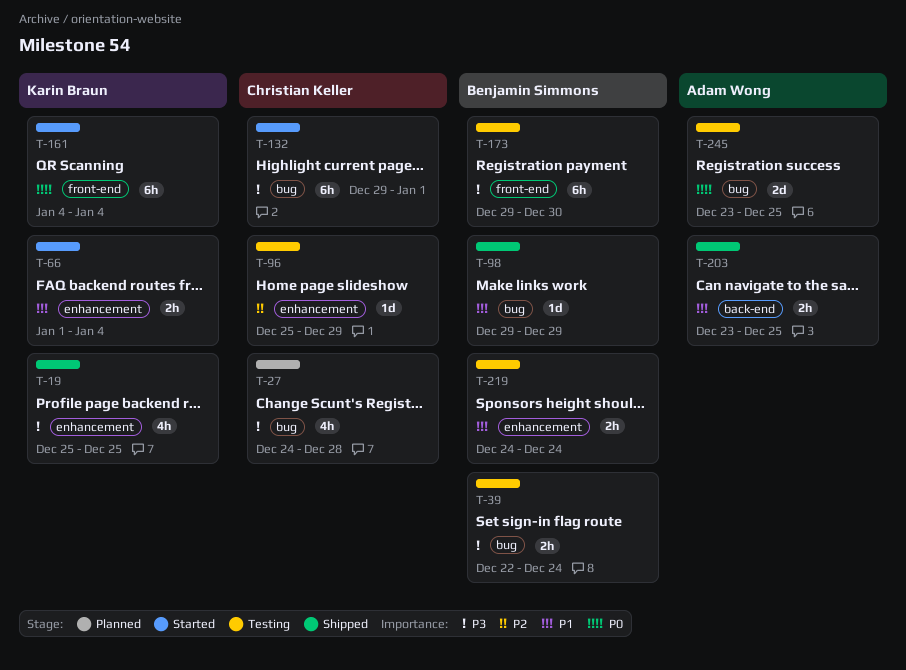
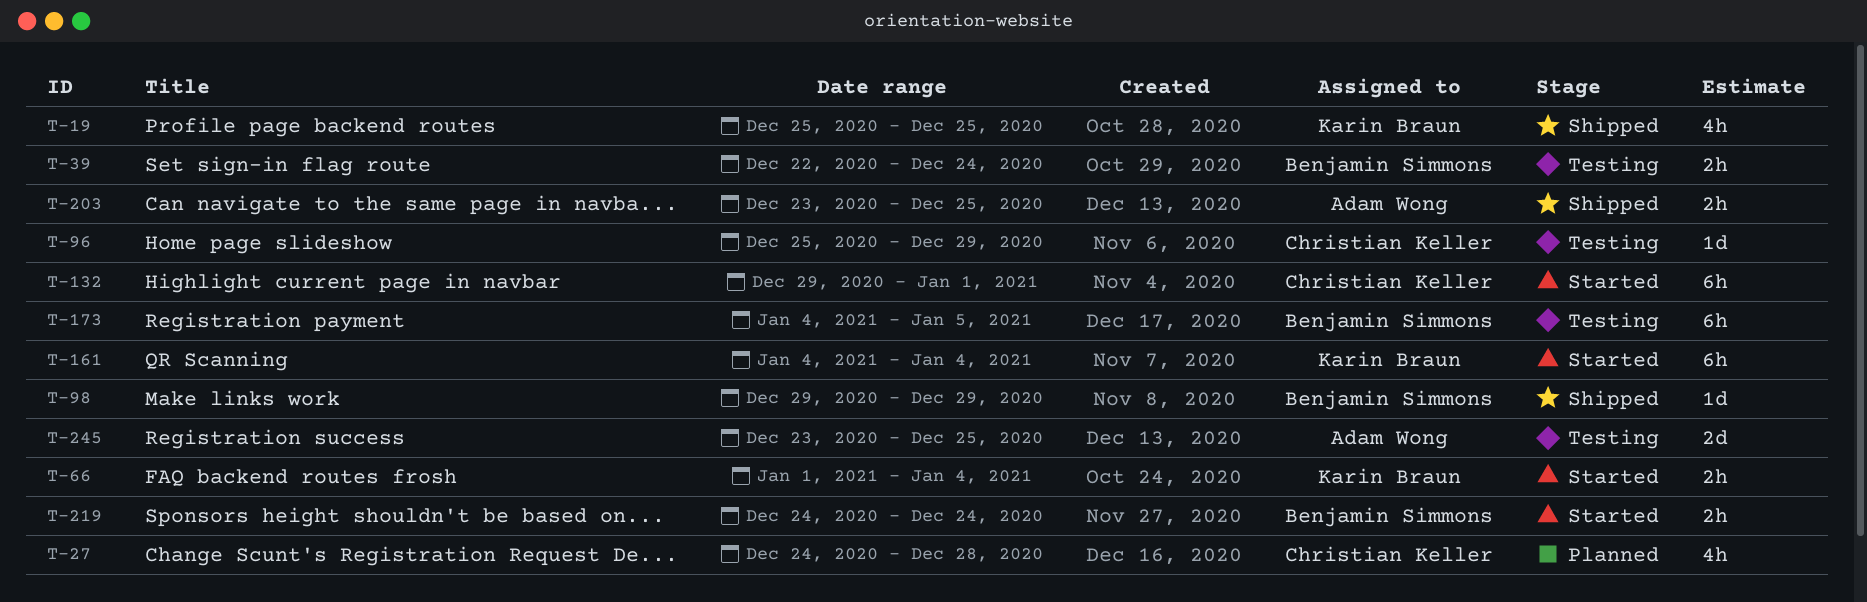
T-173, start: Dec 29 -> Jan 4
T-173, due: Dec 30 -> Jan 5
T-219, status: Testing -> Started

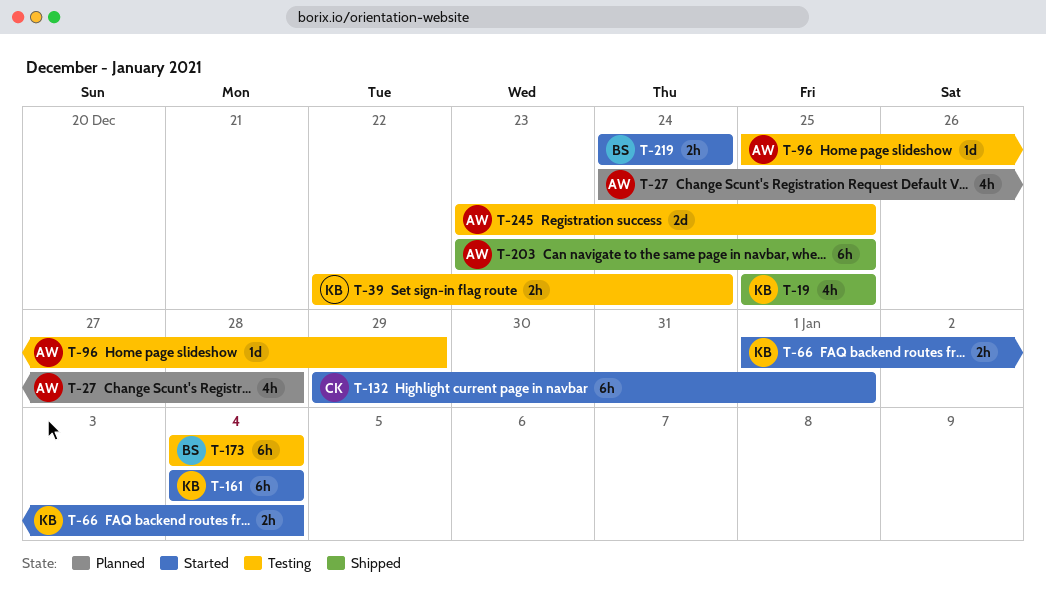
T-27, owner: Christian Keller -> Adam Wong
T-39, owner: Benjamin Simmons -> Karin Braun
T-96, owner: Christian Keller -> Adam Wong
T-98: present -> none
T-173, due: Jan 5 -> Jan 4
T-203, estimate: 2h -> 6h

